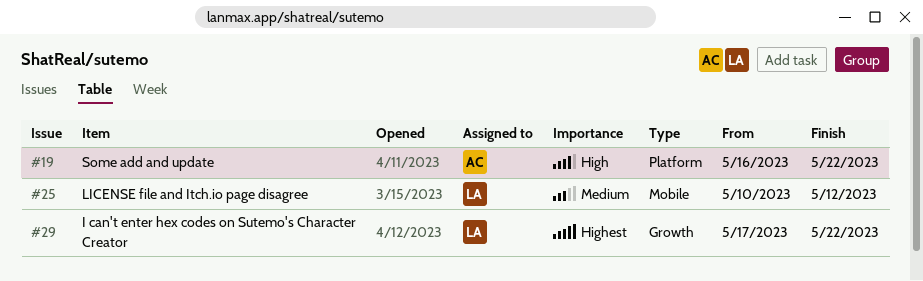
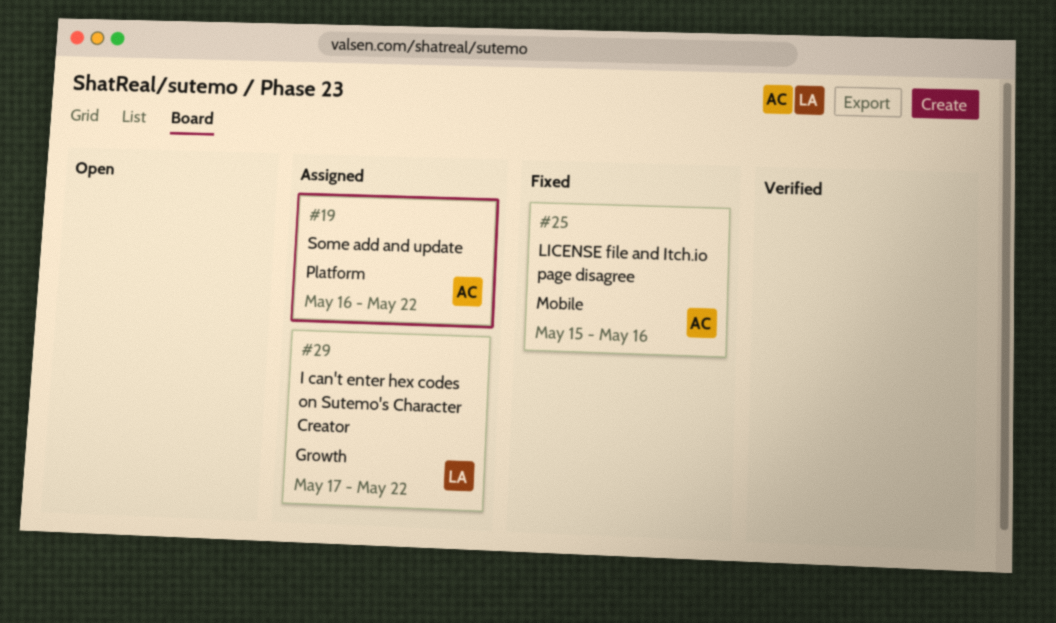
#25, owner: LA -> AC
#25, start: May 10 -> May 15
#25, due: May 12 -> May 16

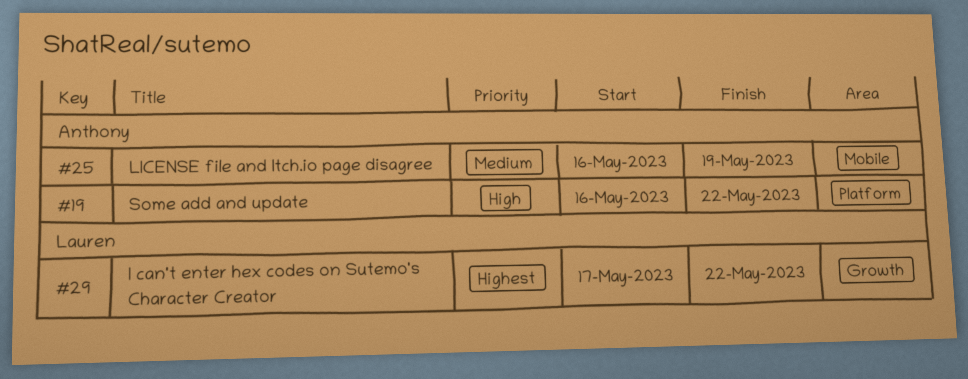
#25, start: May 15 -> May 16
#25, due: May 16 -> May 19

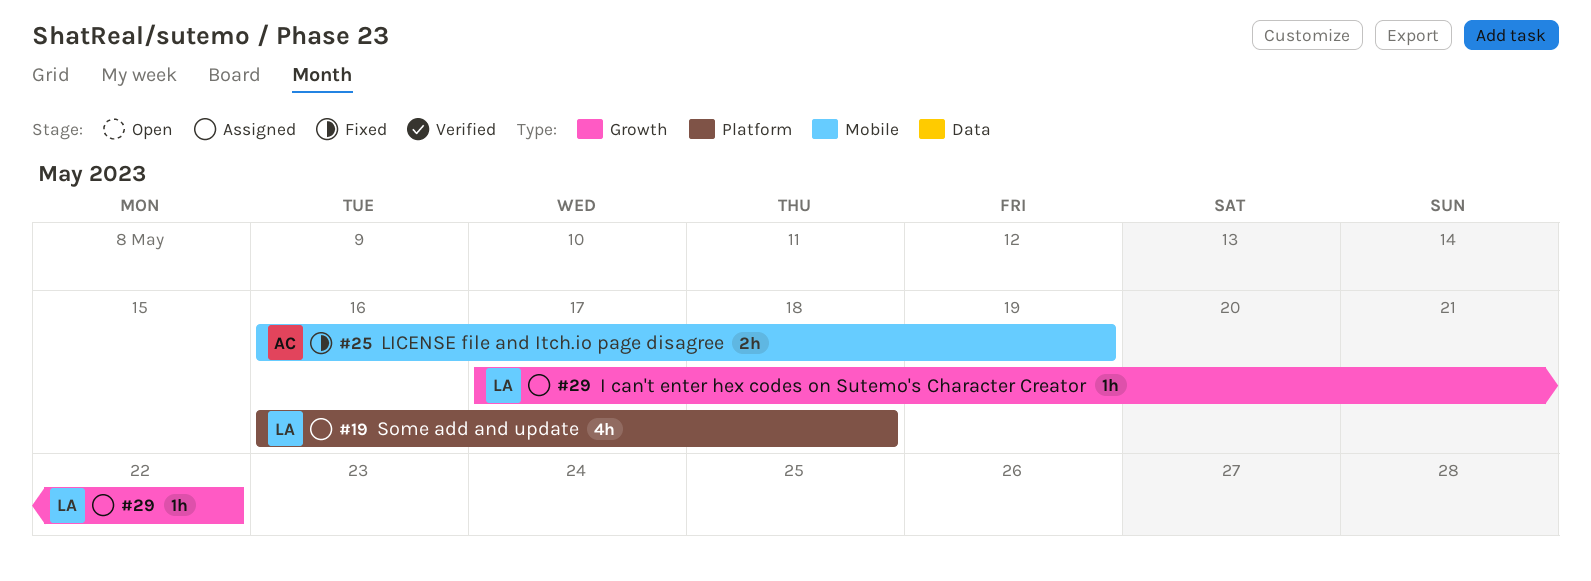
#19, owner: Anthony -> Lauren
#19, due: May 22 -> May 18

